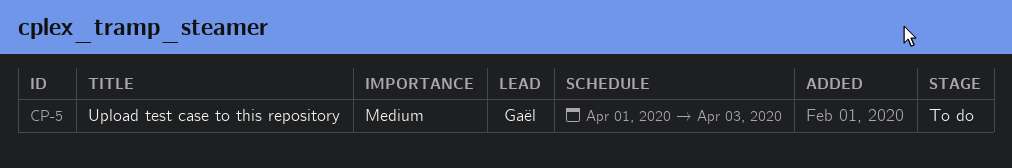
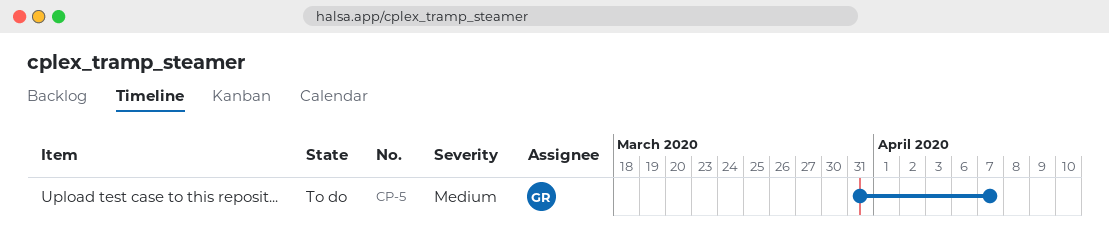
CP-5, start: Apr 1 -> Mar 31
CP-5, due: Apr 3 -> Apr 7

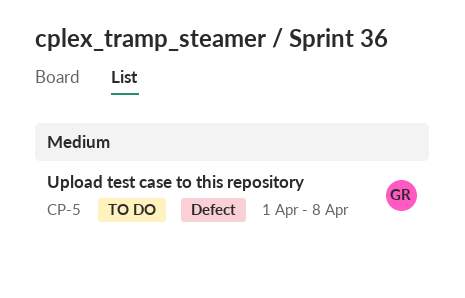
CP-5, start: Mar 31 -> Apr 1
CP-5, due: Apr 7 -> Apr 8

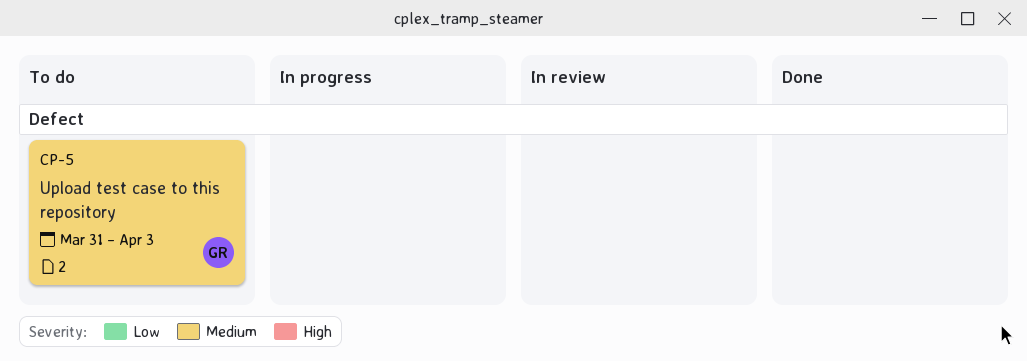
CP-5, start: Apr 1 -> Mar 31
CP-5, due: Apr 8 -> Apr 3

